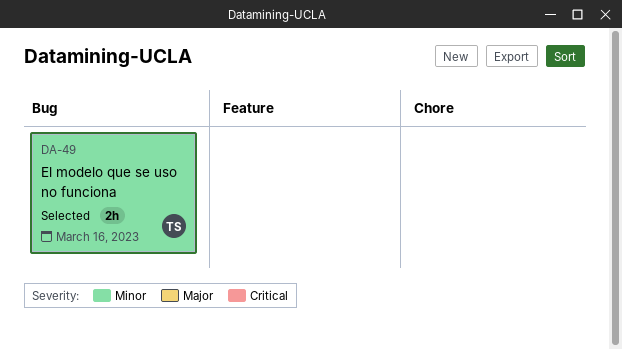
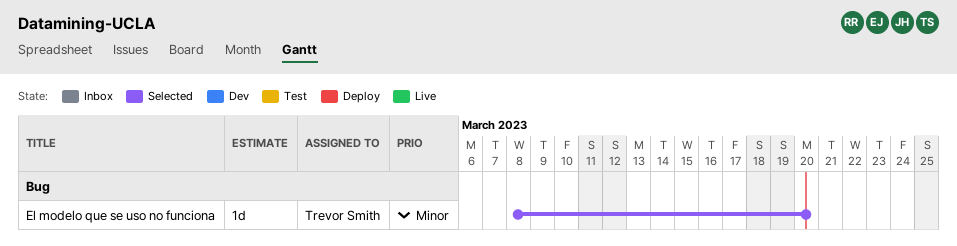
El modelo que se uso no funciona, estimate: 2h -> 1d
El modelo que se uso no funciona, due: Mar 16 -> Mar 20

